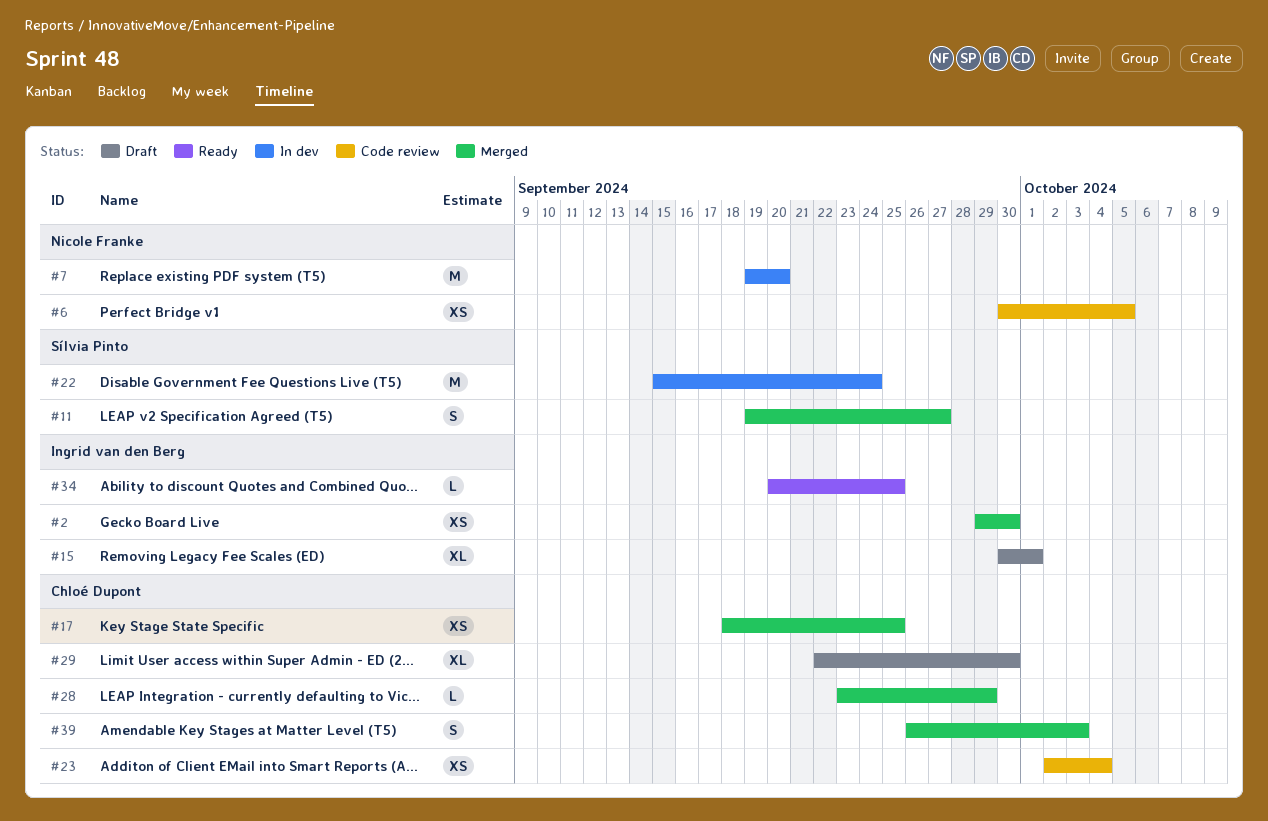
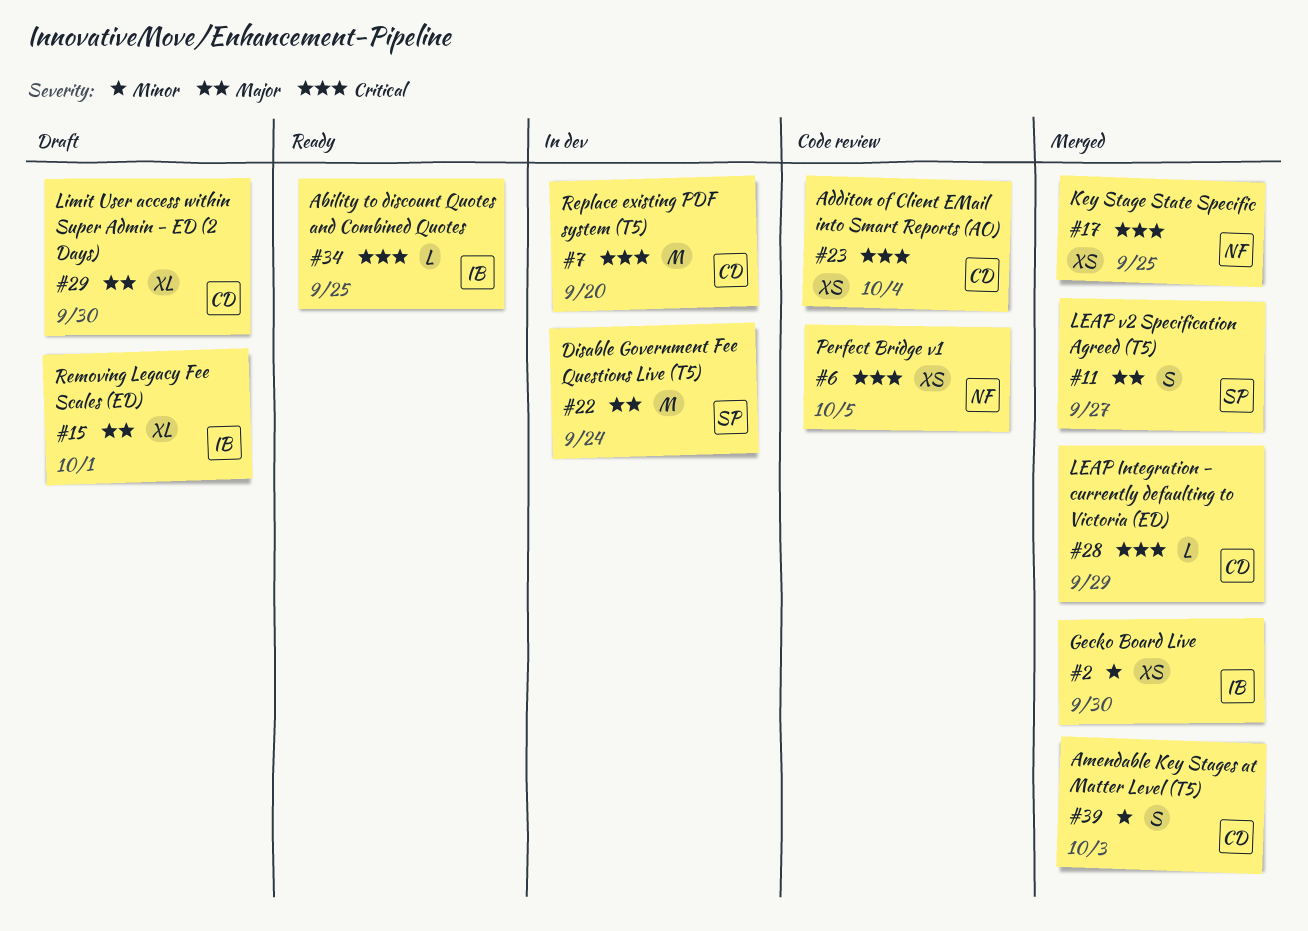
#7, owner: Nicole Franke -> Chloé Dupont
#17, owner: Chloé Dupont -> Nicole Franke

